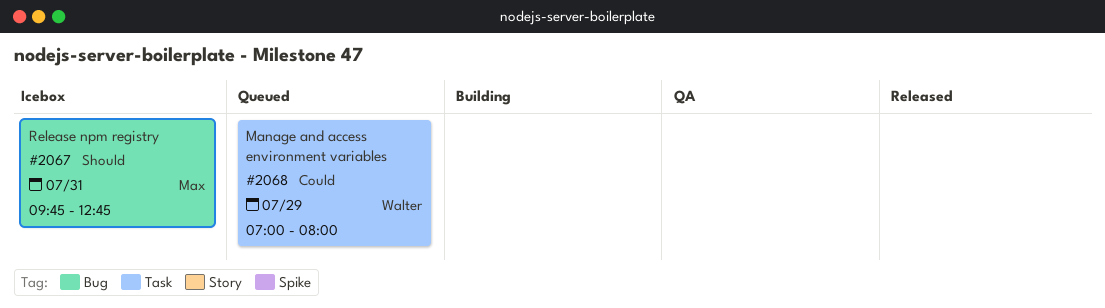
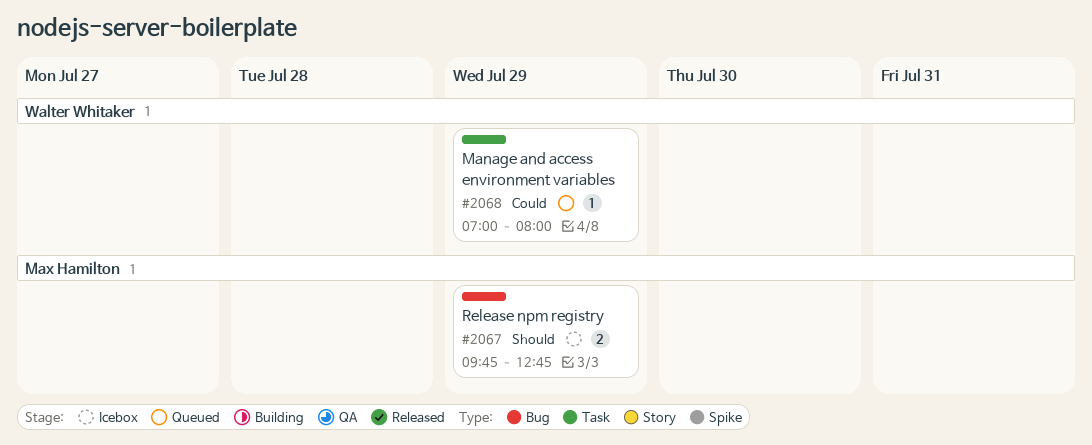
#2067, day: Jul 31 -> Jul 29

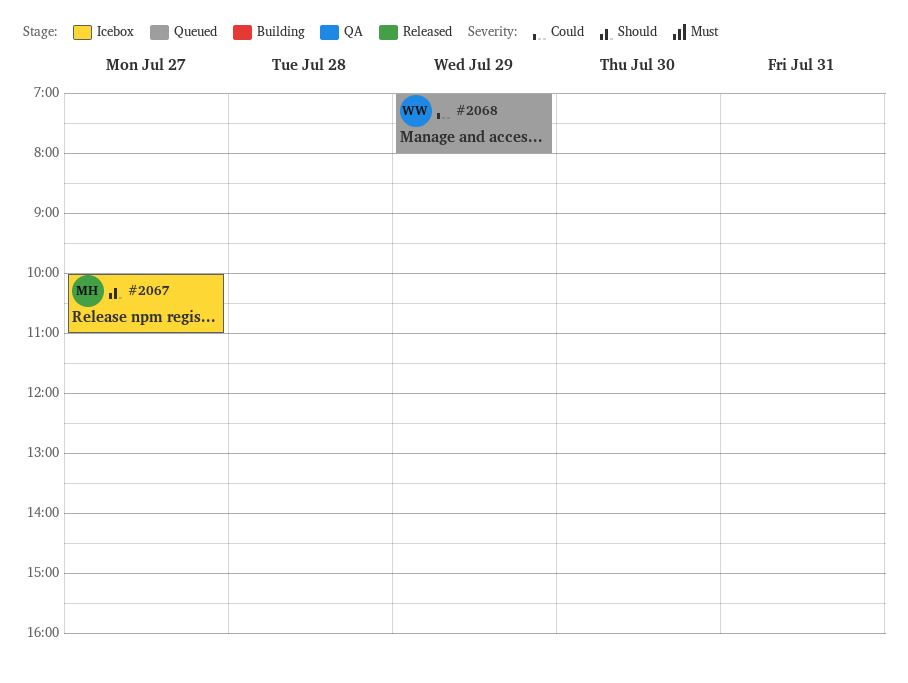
#2067, day: Jul 29 -> Jul 27
#2067, begins: 09:45 -> 10:00
#2067, ends: 12:45 -> 11:00

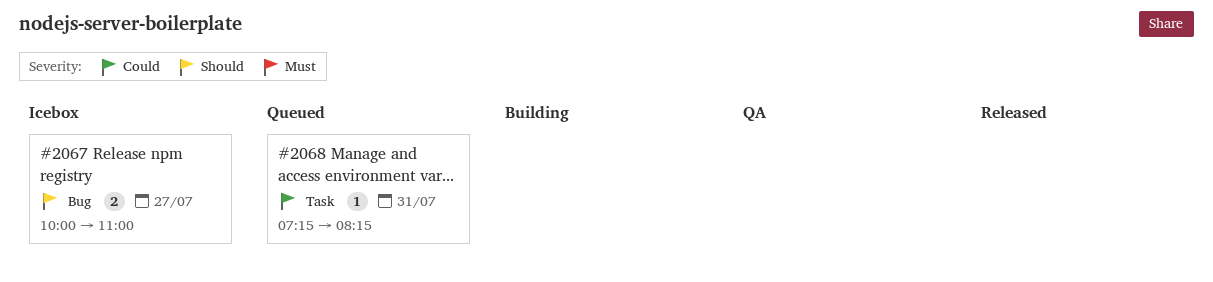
#2068, day: Jul 29 -> Jul 31
#2068, begins: 07:00 -> 07:15
#2068, ends: 08:00 -> 08:15

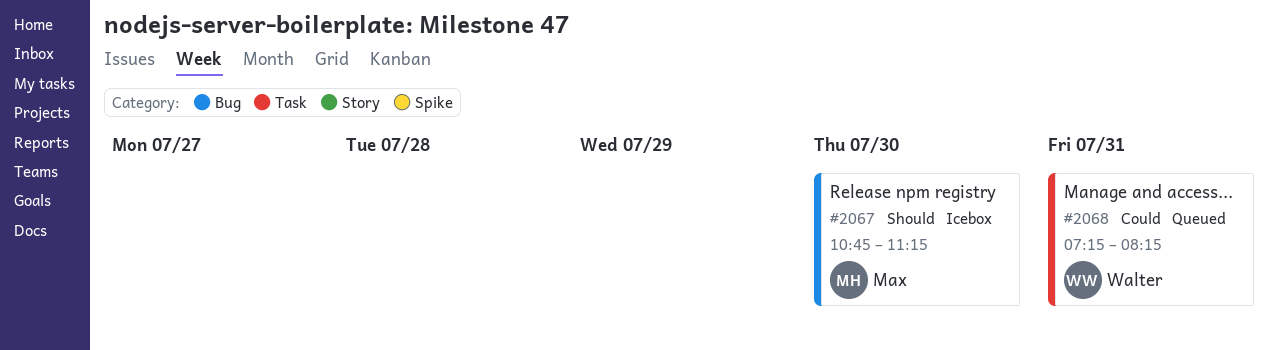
#2067, day: Jul 27 -> Jul 30
#2067, begins: 10:00 -> 10:45
#2067, ends: 11:00 -> 11:15

